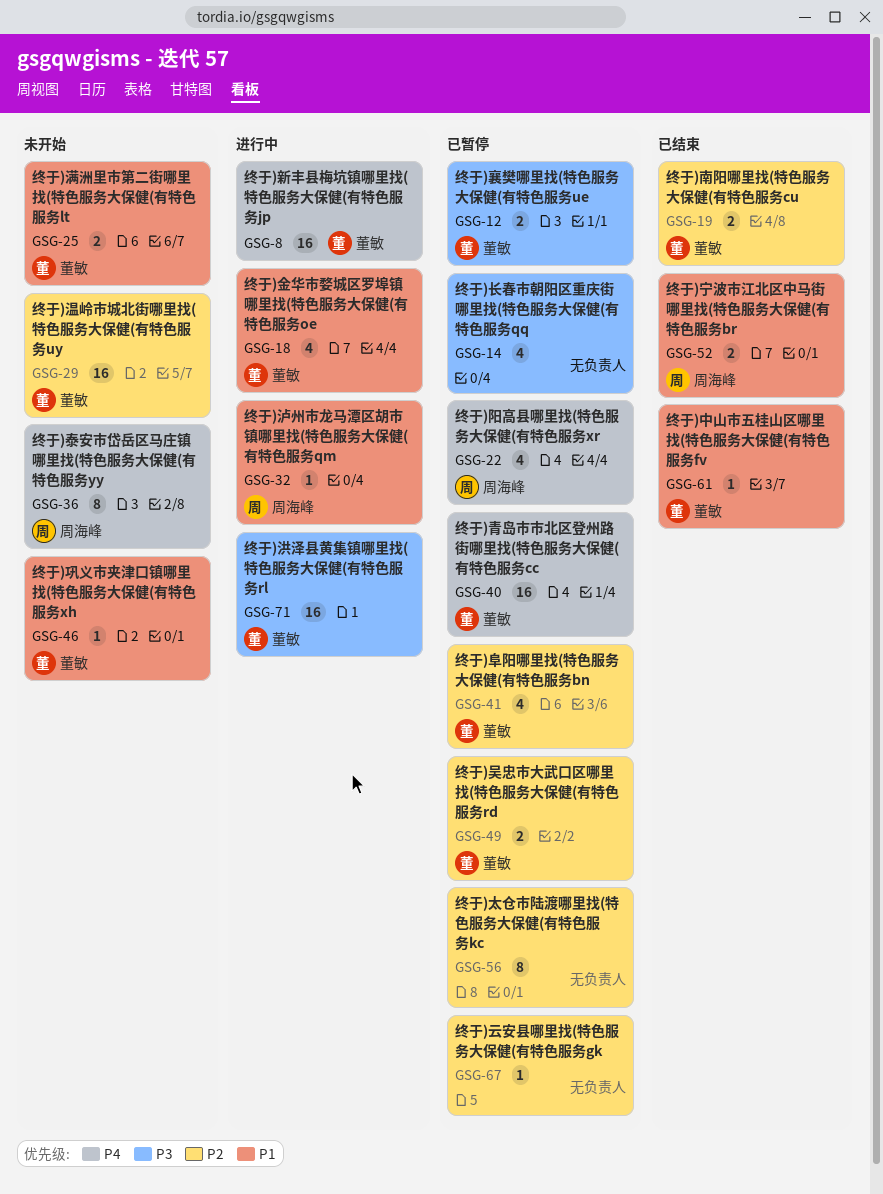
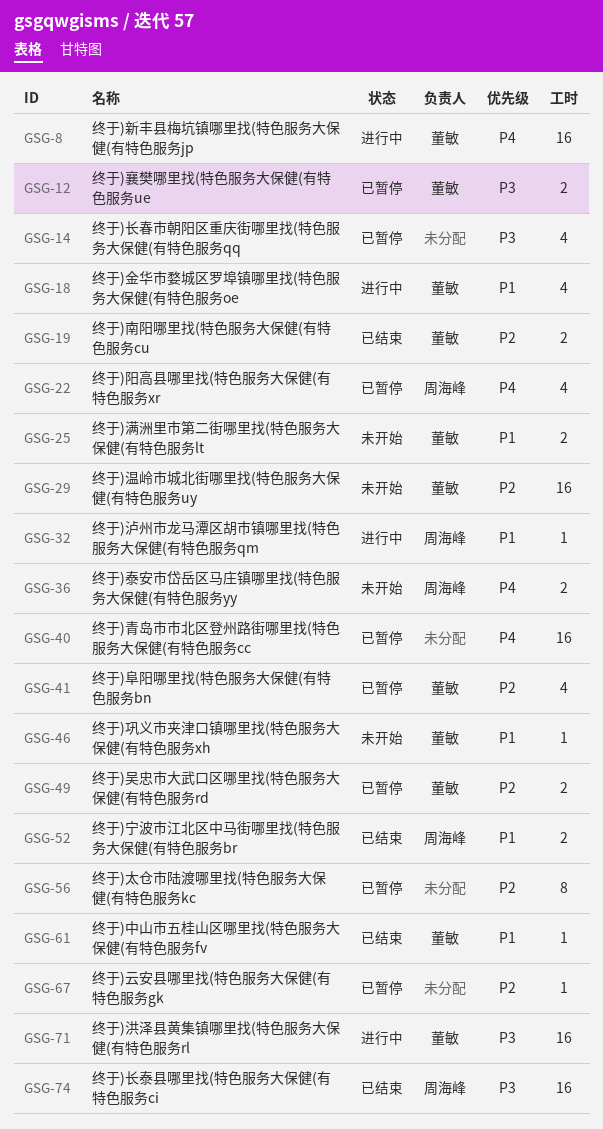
GSG-36, estimate: 8 -> 2
GSG-40, owner: 董敏 -> none
GSG-74: none -> present

